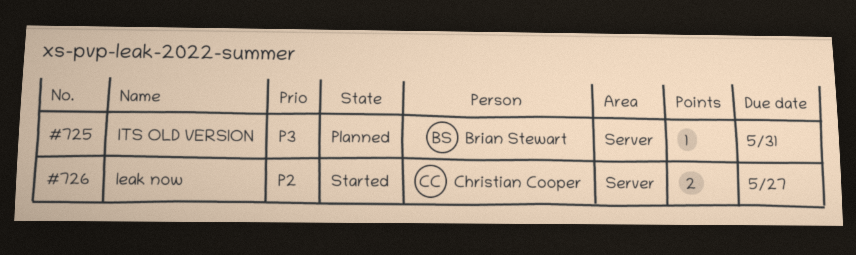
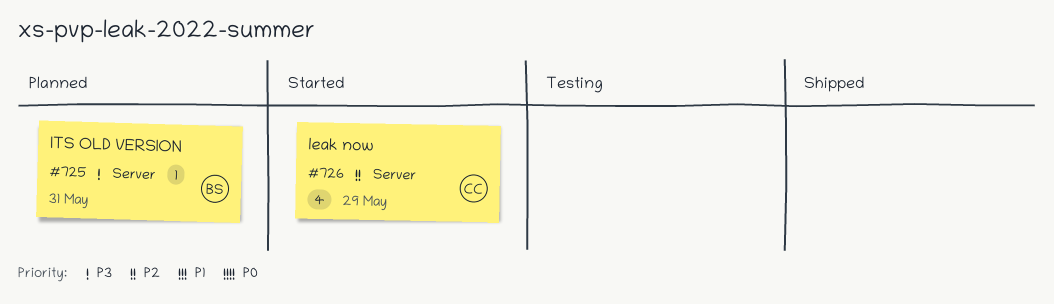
#726, estimate: 2 -> 4
#726, due: May 27 -> May 29

